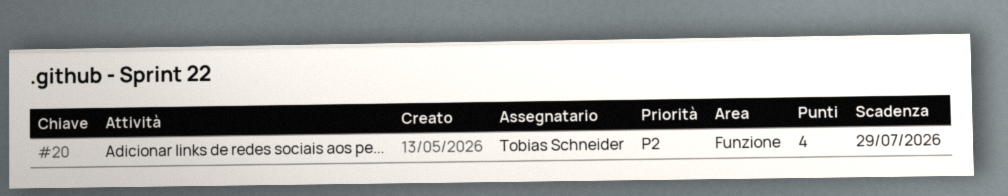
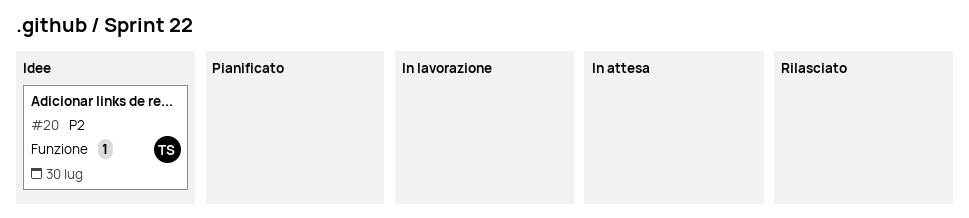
#20, estimate: 4 -> 1
#20, due: Jul 29 -> Jul 30

